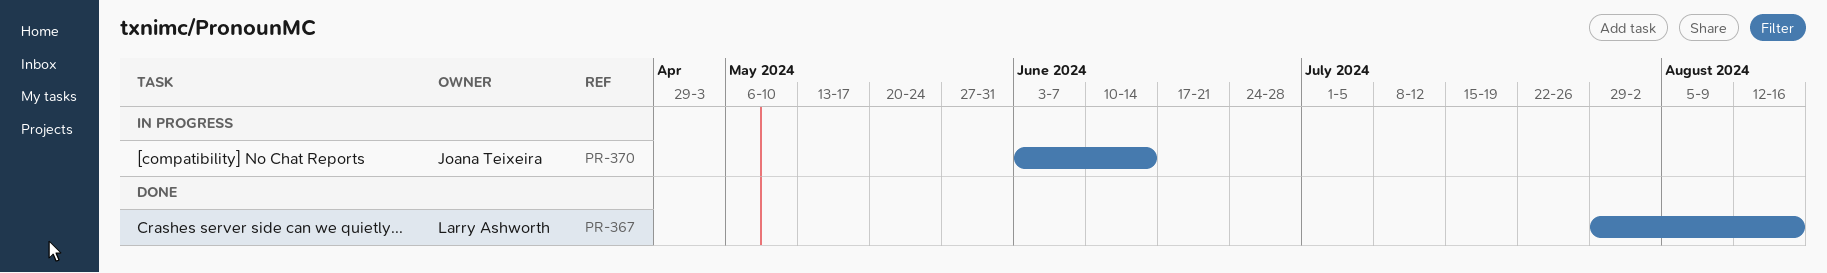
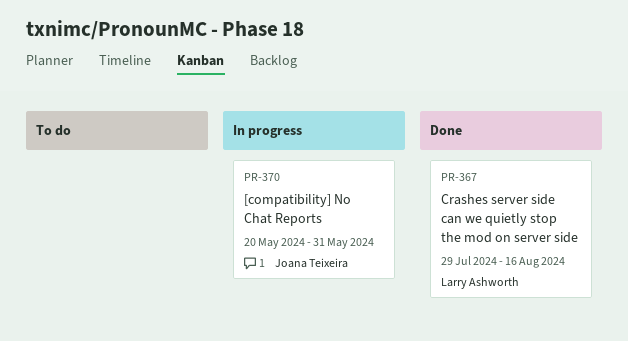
PR-370, start: Jun 3 -> May 20
PR-370, due: Jun 14 -> May 31

